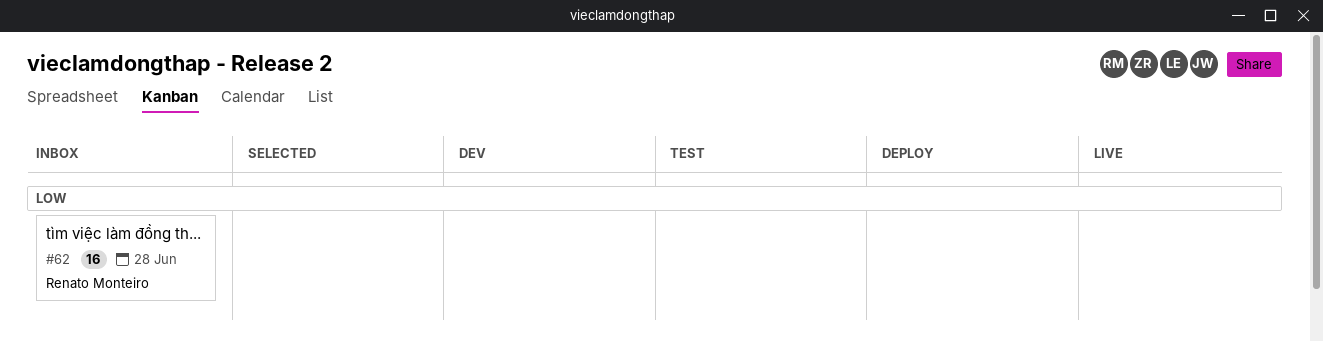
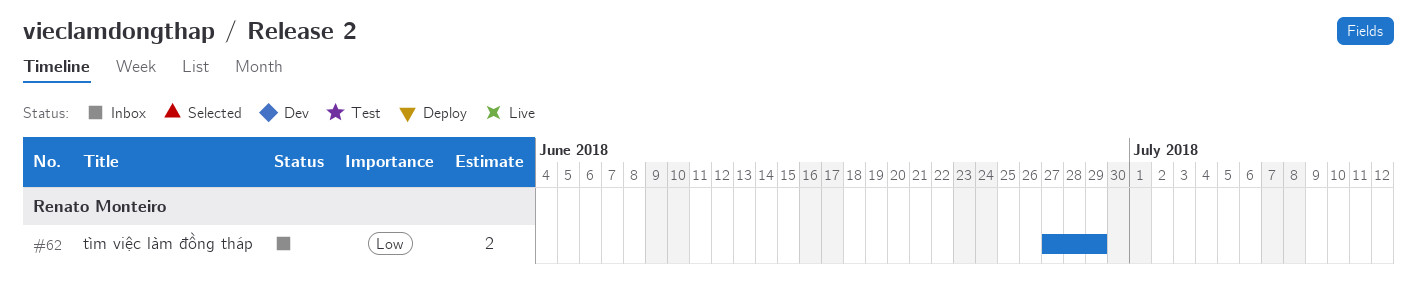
#62, estimate: 16 -> 2
#62, due: Jun 28 -> Jun 29

